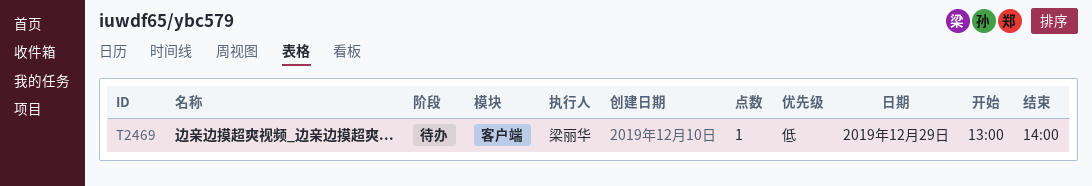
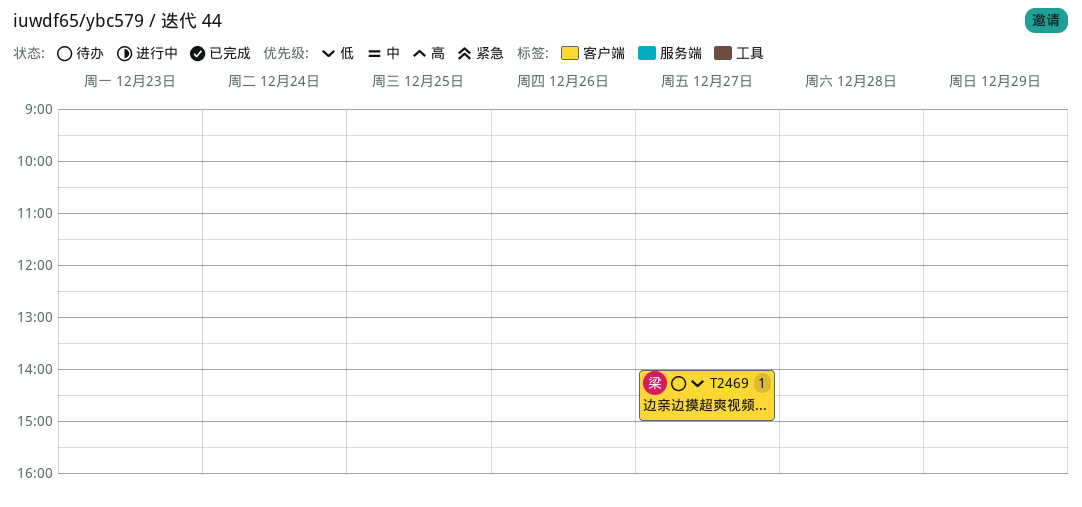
T2469, day: Dec 29 -> Dec 27
T2469, begins: 13:00 -> 14:00
T2469, ends: 14:00 -> 15:00

